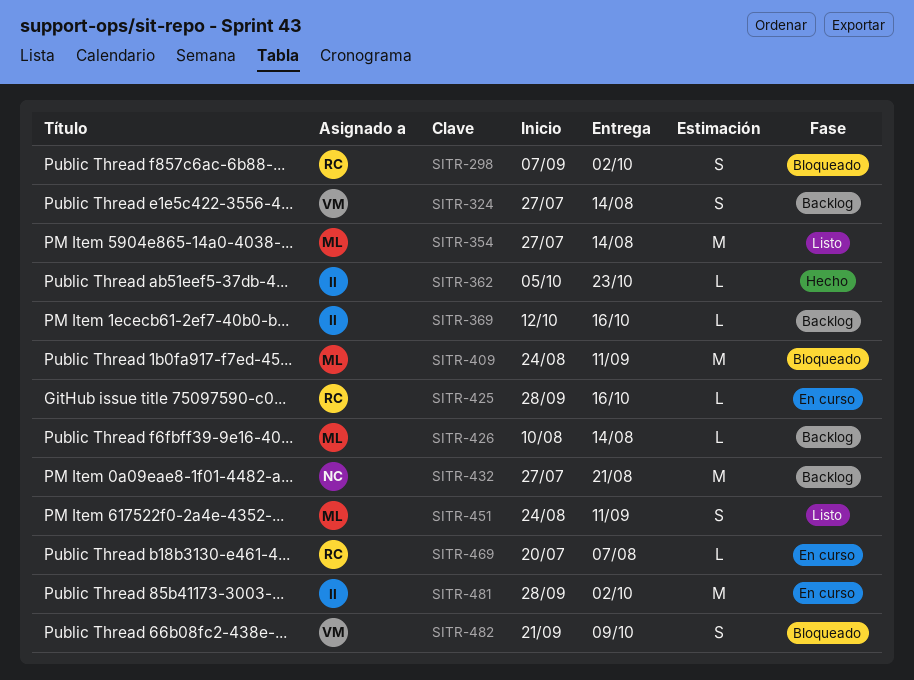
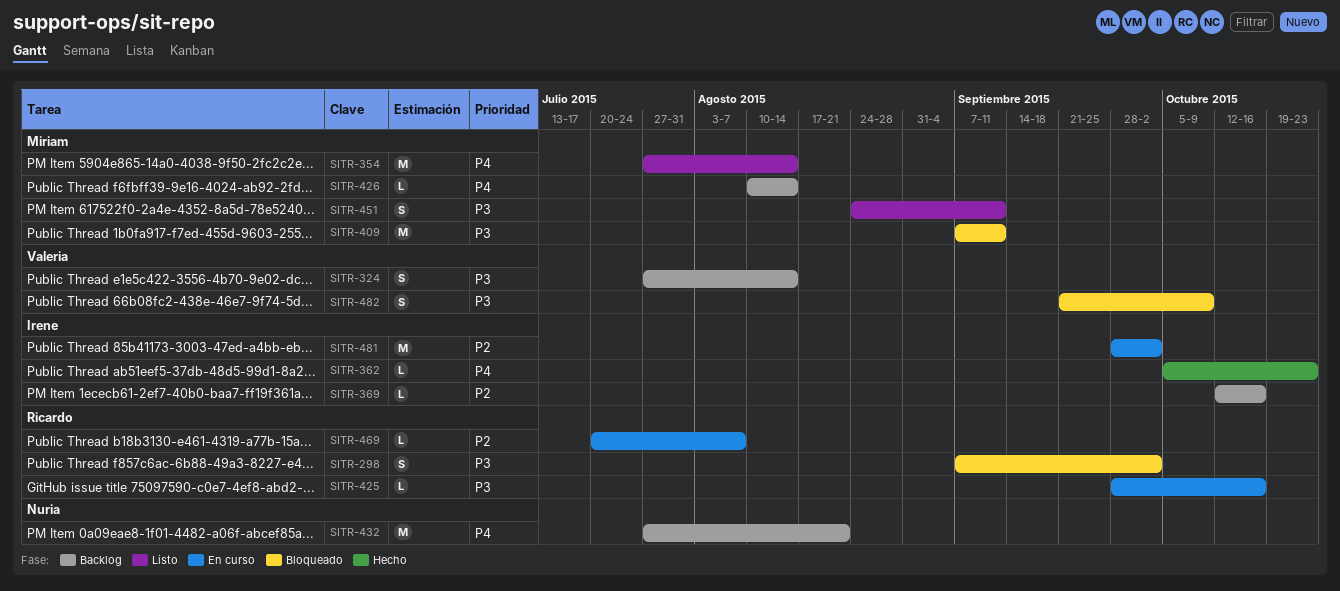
SITR-409, start: Aug 24 -> Sep 7

